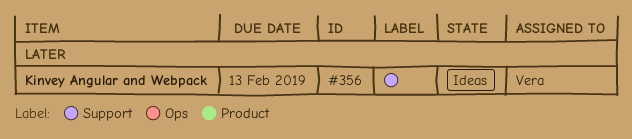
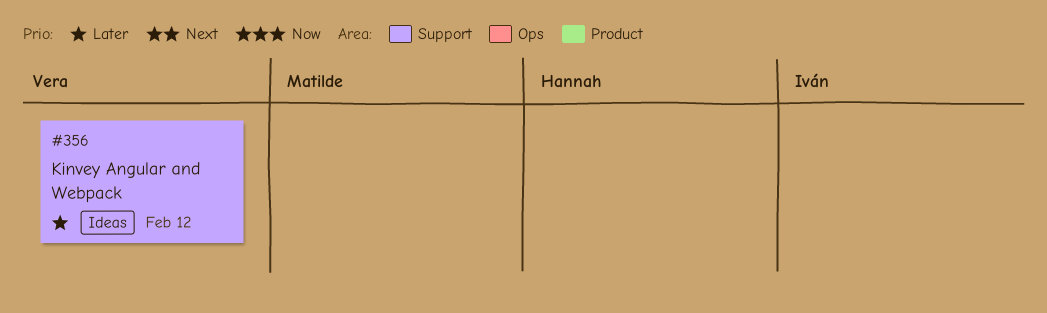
#356, due: Feb 13 -> Feb 12

